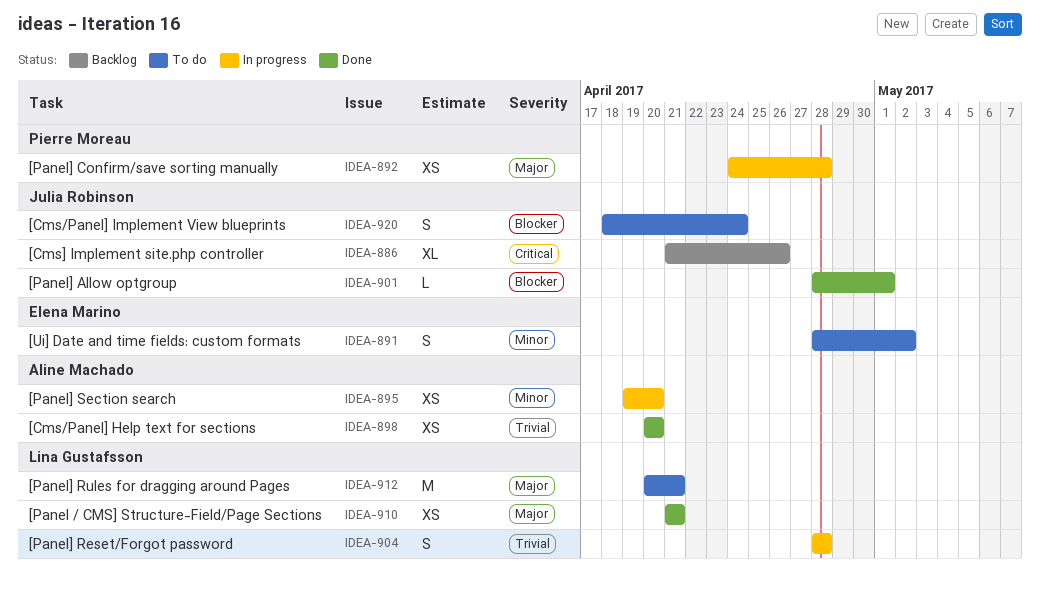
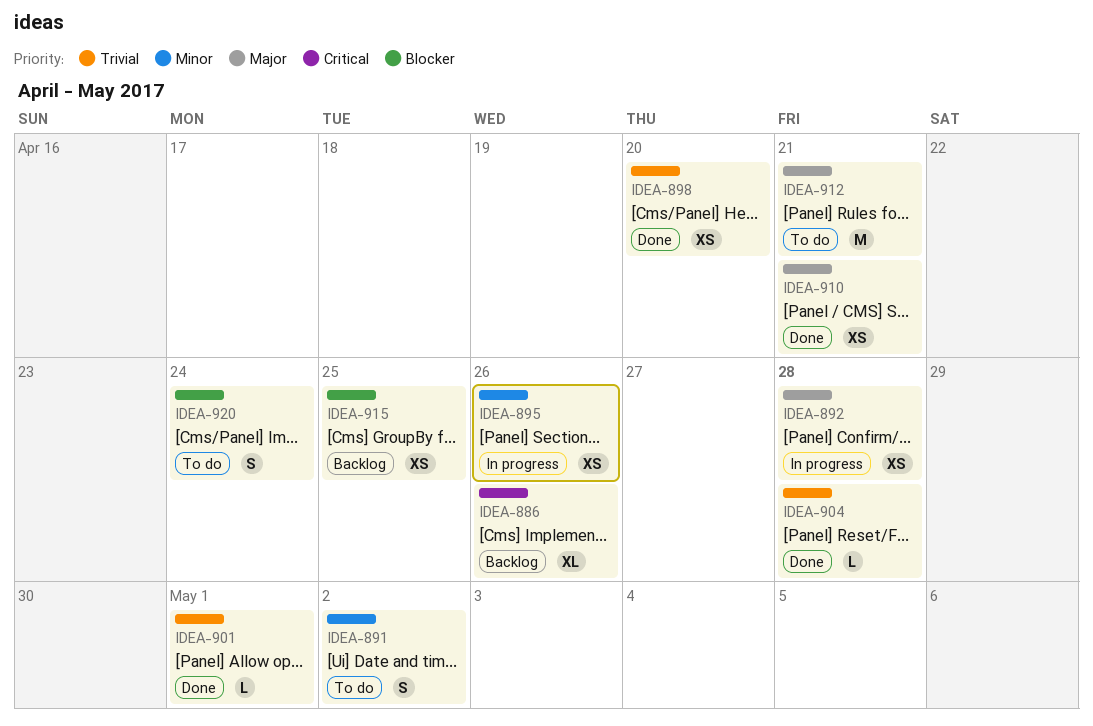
IDEA-895, due: Apr 20 -> Apr 26
IDEA-901, priority: Blocker -> Trivial
IDEA-904, status: In progress -> Done
IDEA-904, estimate: S -> L
IDEA-915: none -> present

